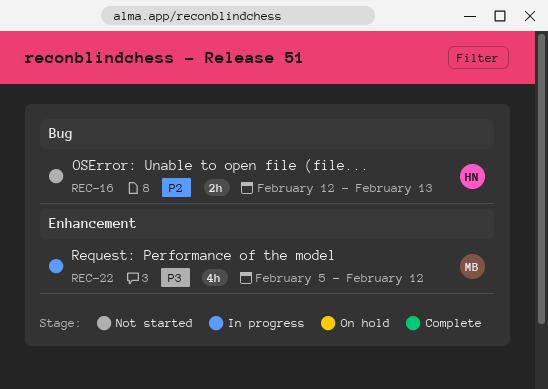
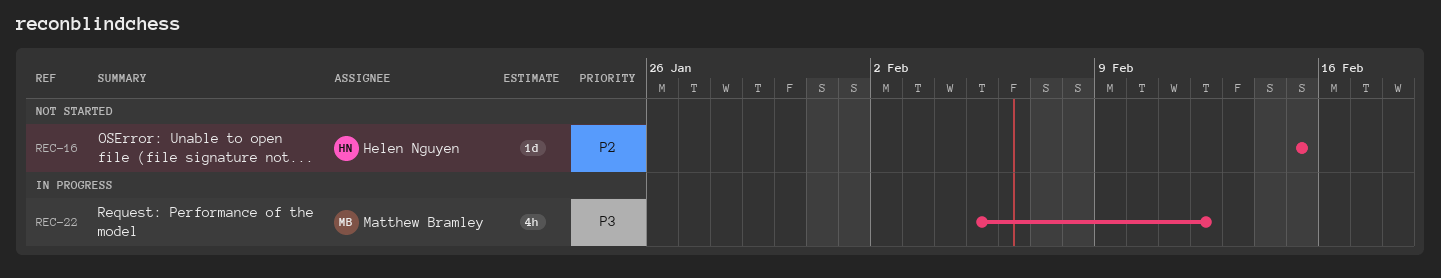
REC-16, estimate: 2h -> 1d
REC-16, start: Feb 12 -> Feb 15
REC-16, due: Feb 13 -> Feb 15

